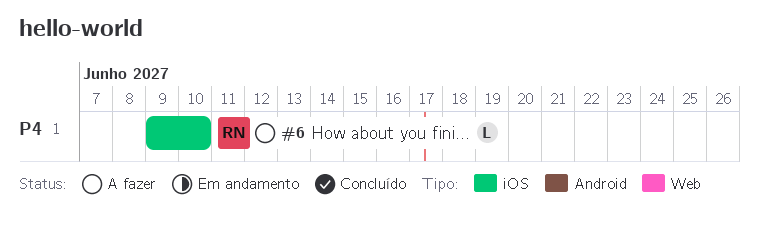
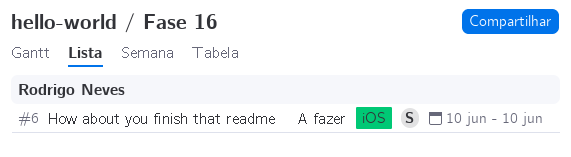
#6, estimate: L -> S
#6, start: Jun 9 -> Jun 10

